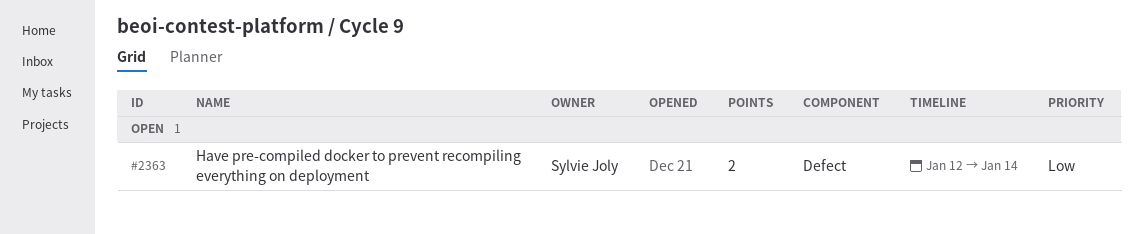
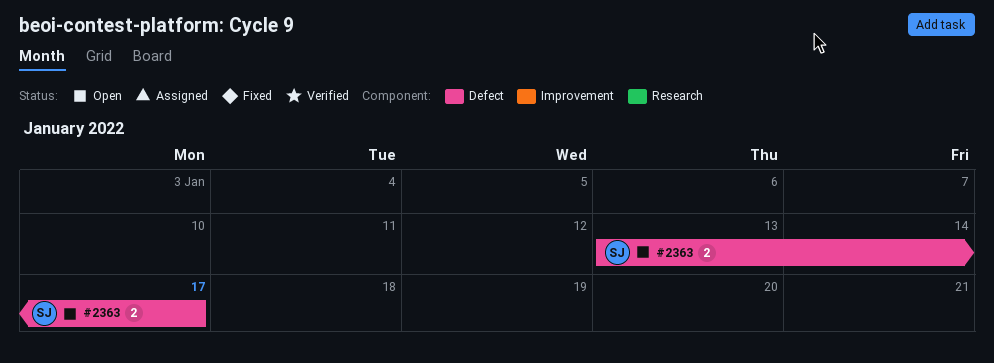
#2363, start: Jan 12 -> Jan 13
#2363, due: Jan 14 -> Jan 17

